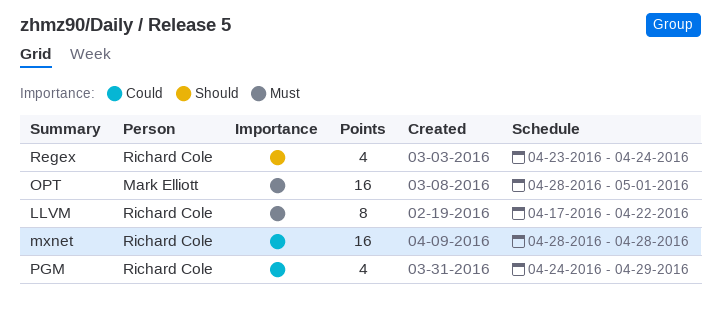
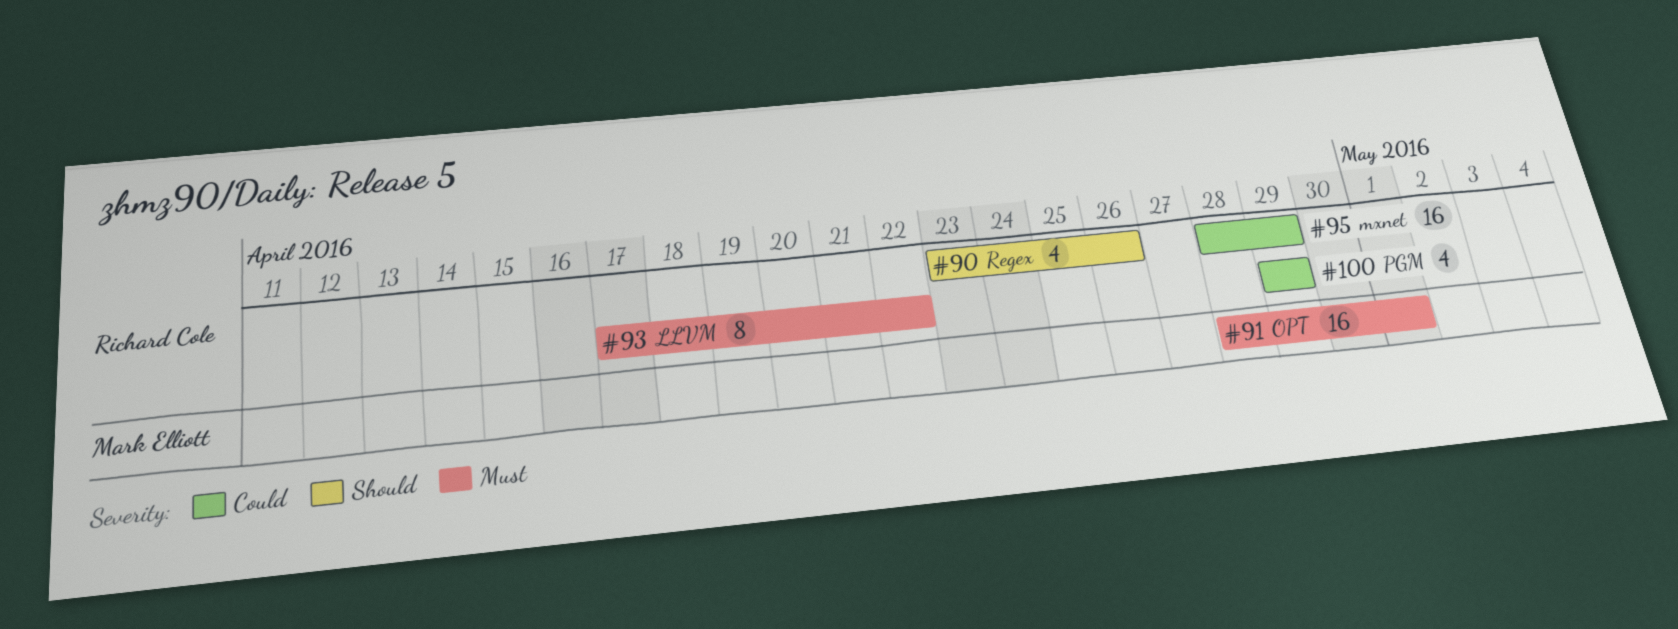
mxnet, due: Apr 28 -> Apr 29
PGM, start: Apr 24 -> Apr 29
Regex, due: Apr 24 -> Apr 26

